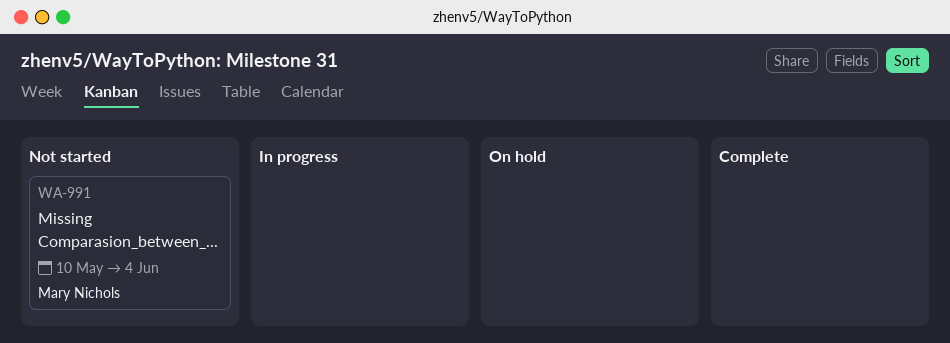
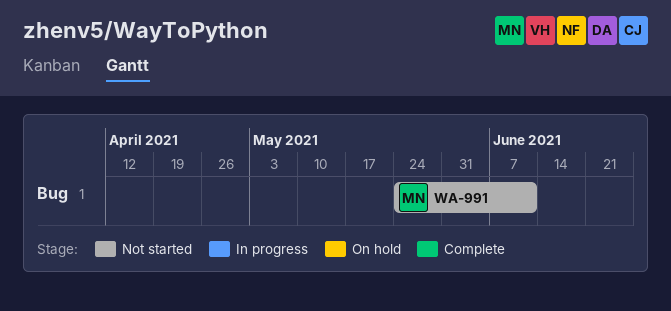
WA-991, start: May 10 -> May 24
WA-991, due: Jun 4 -> Jun 11

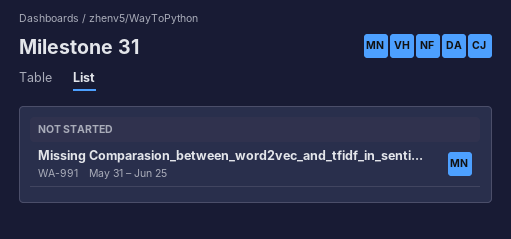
WA-991, start: May 24 -> May 31
WA-991, due: Jun 11 -> Jun 25

